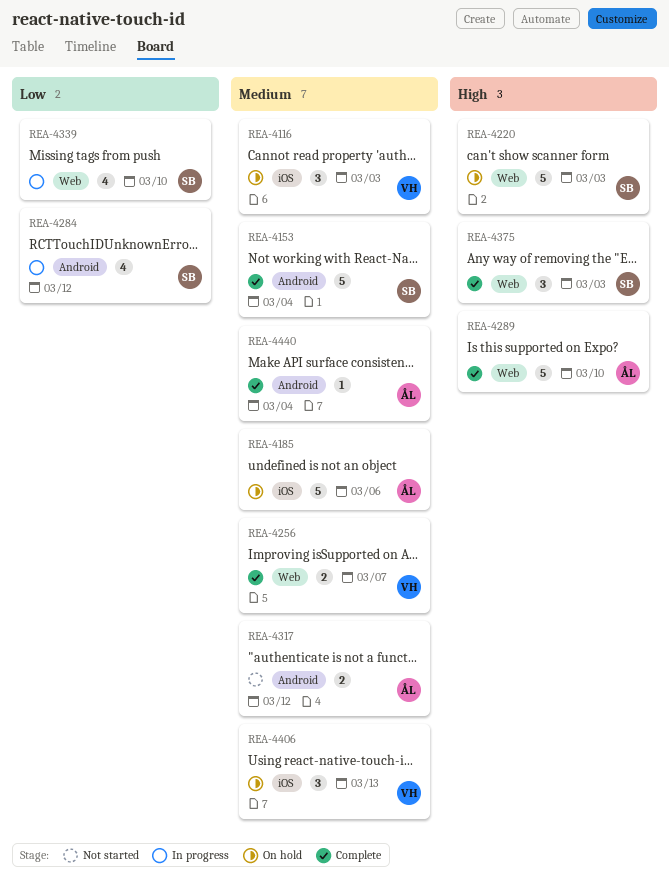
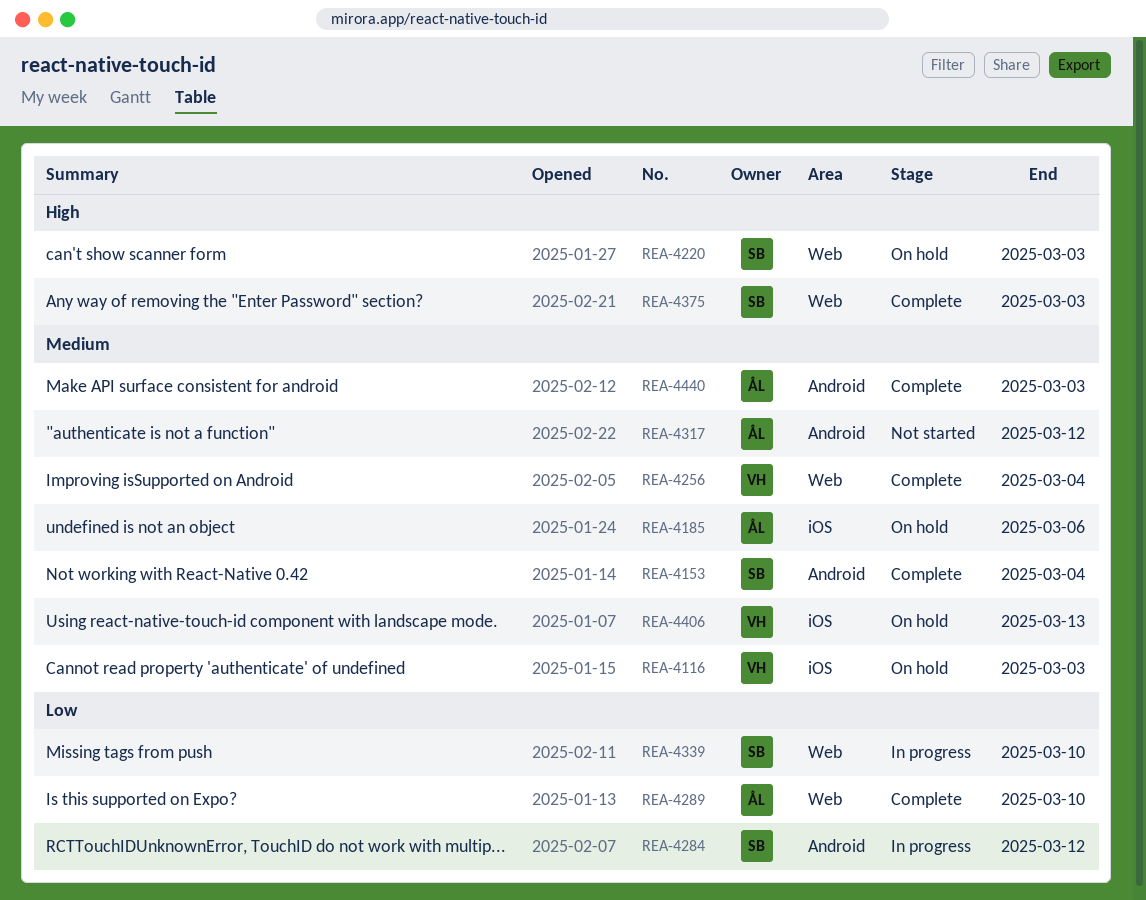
REA-4256, due: Mar 7 -> Mar 4
REA-4289, priority: High -> Low
REA-4440, due: Mar 4 -> Mar 3

